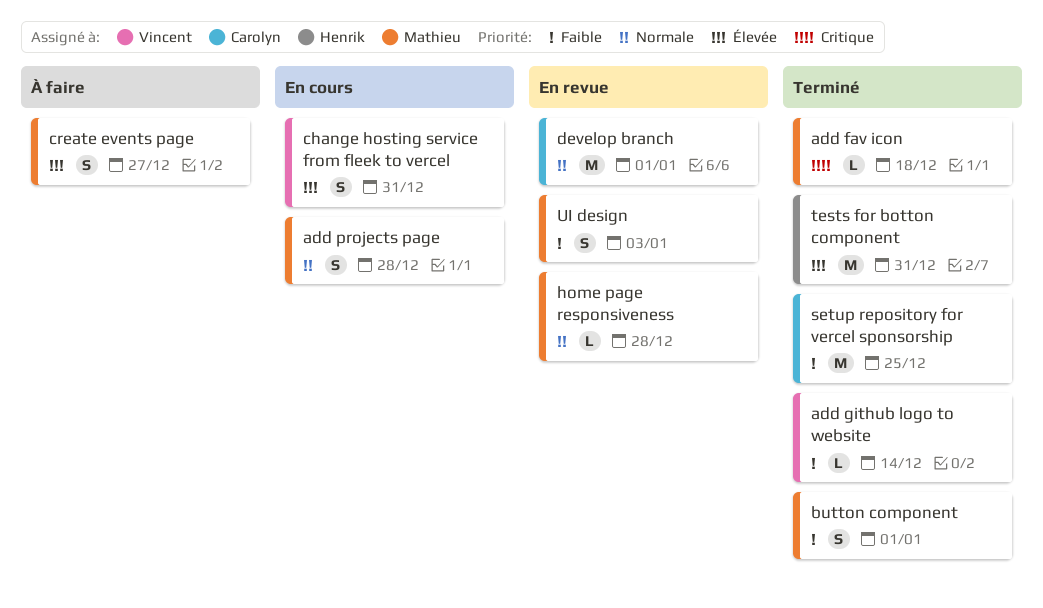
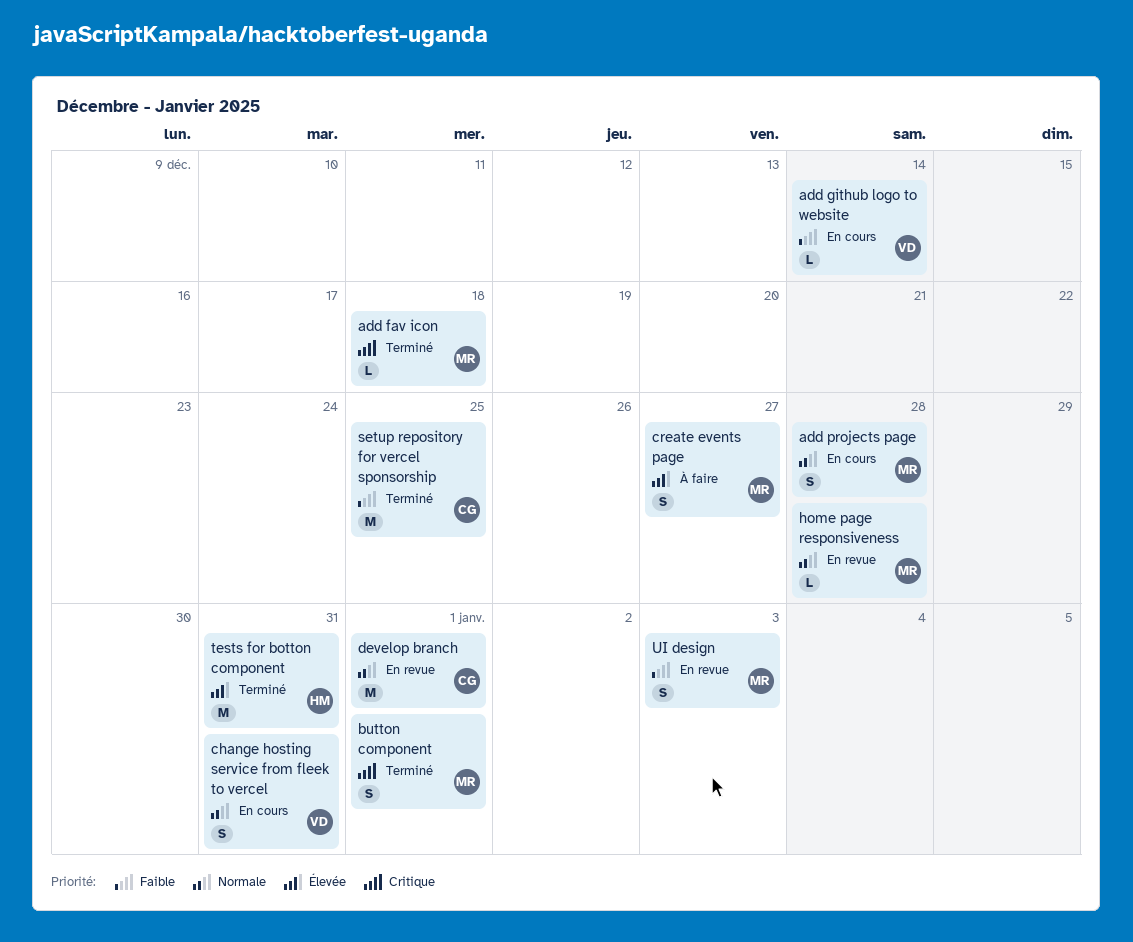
add github logo to website, status: Terminé -> En cours
button component, priority: Faible -> Critique
change hosting service from fleek to vercel, priority: Élevée -> Normale

